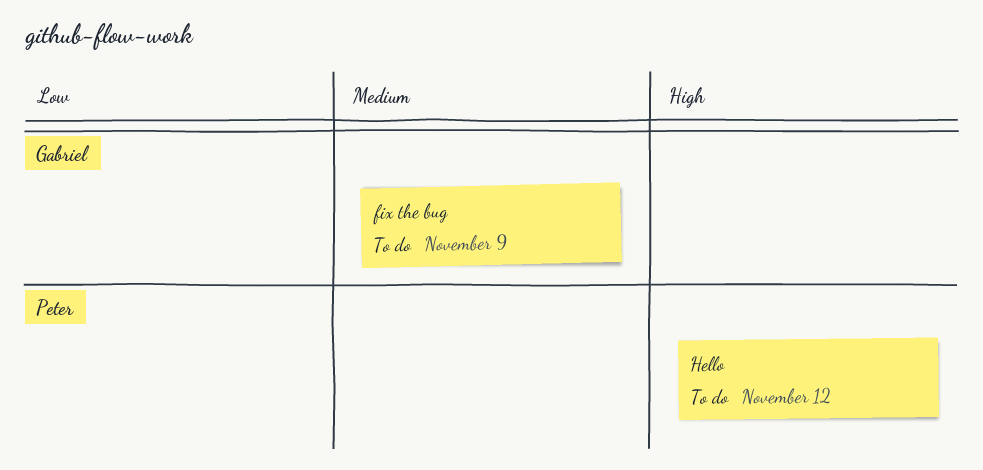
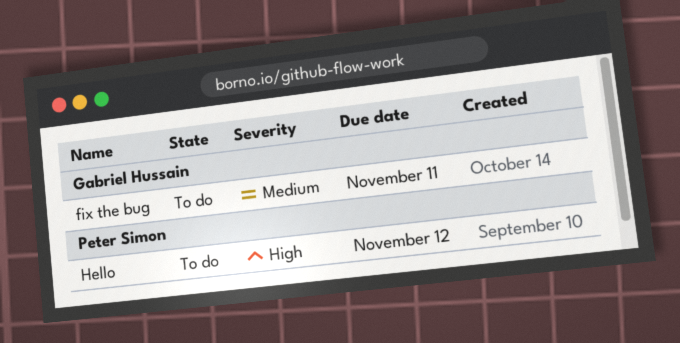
fix the bug, due: Nov 9 -> Nov 11

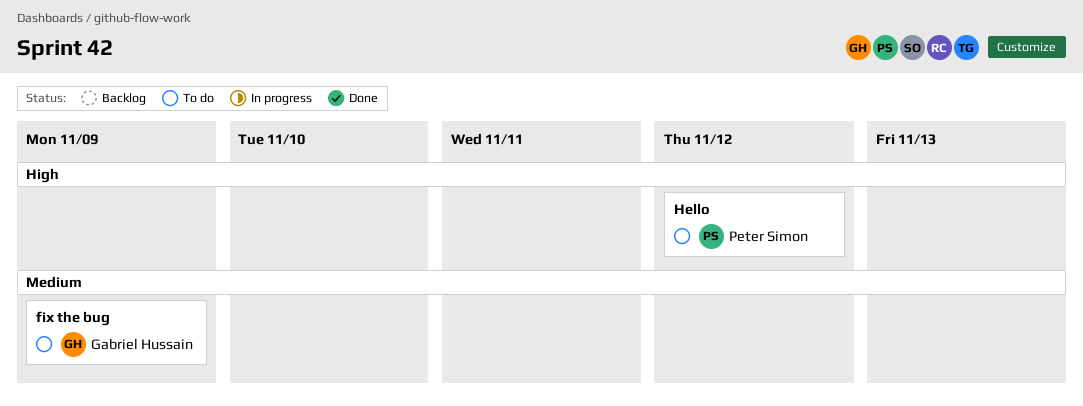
fix the bug, due: Nov 11 -> Nov 9

